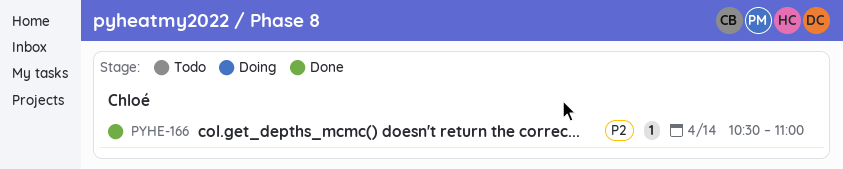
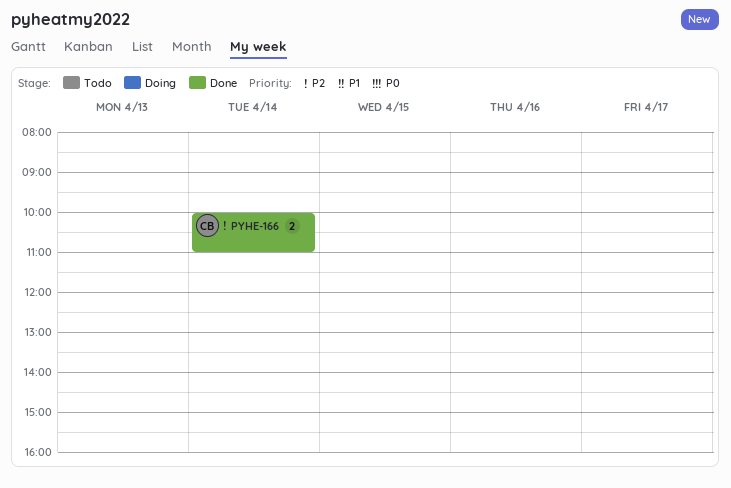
PYHE-166, estimate: 1 -> 2
PYHE-166, begins: 10:30 -> 10:00

